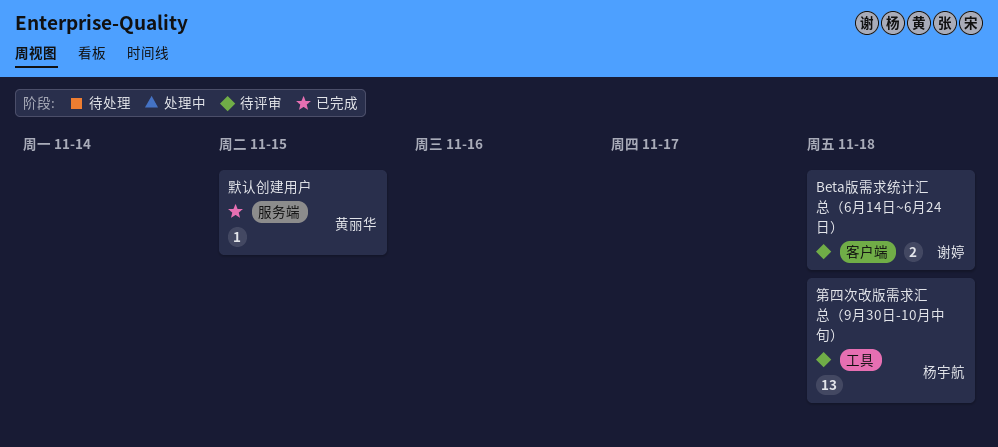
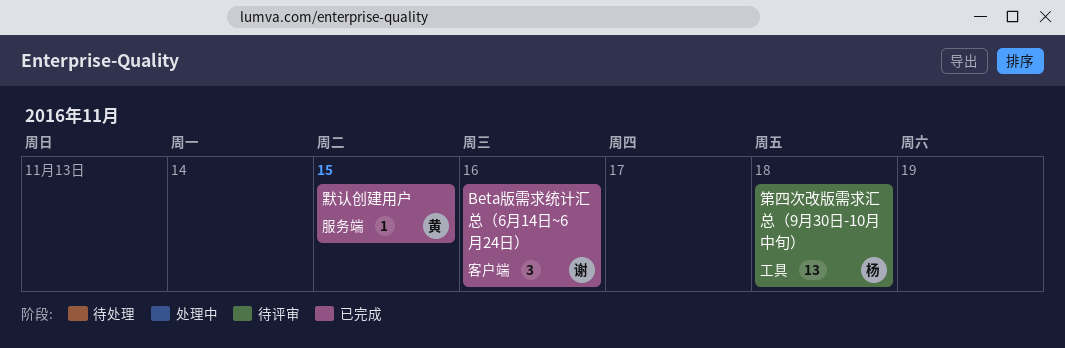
Beta版需求统计汇总（6月14日~6月24日）, status: 待评审 -> 已完成
Beta版需求统计汇总（6月14日~6月24日）, estimate: 2 -> 3
Beta版需求统计汇总（6月14日~6月24日）, due: Nov 18 -> Nov 16

